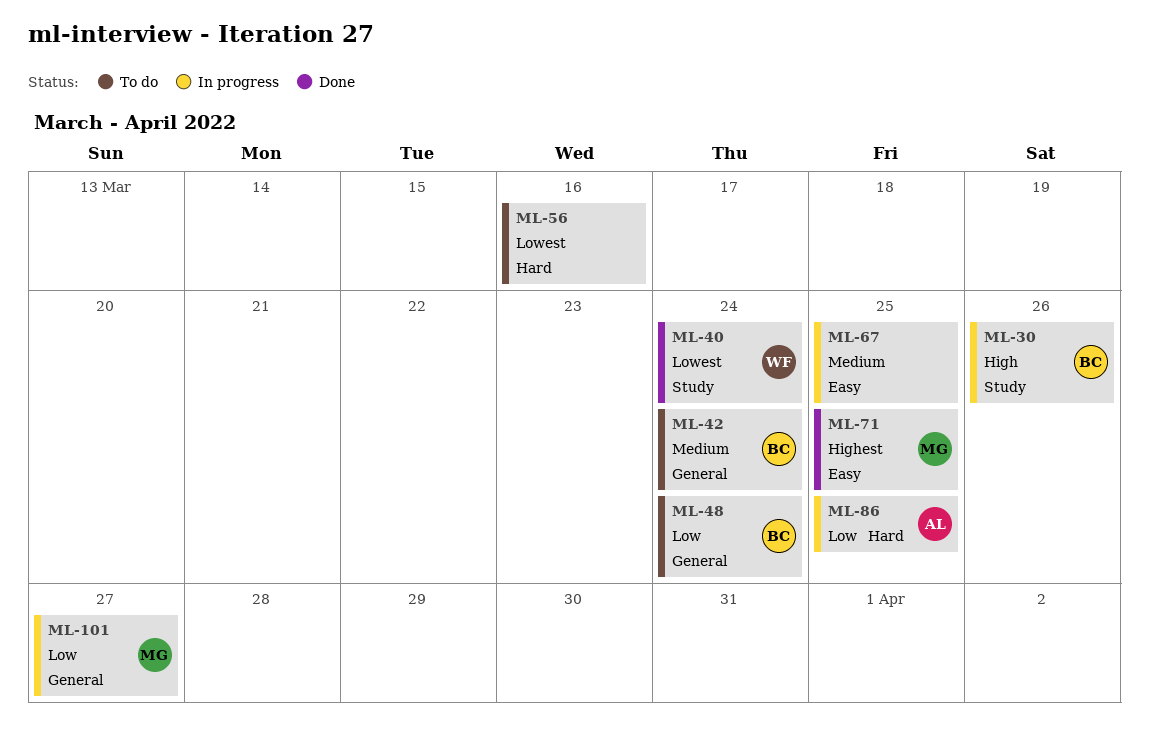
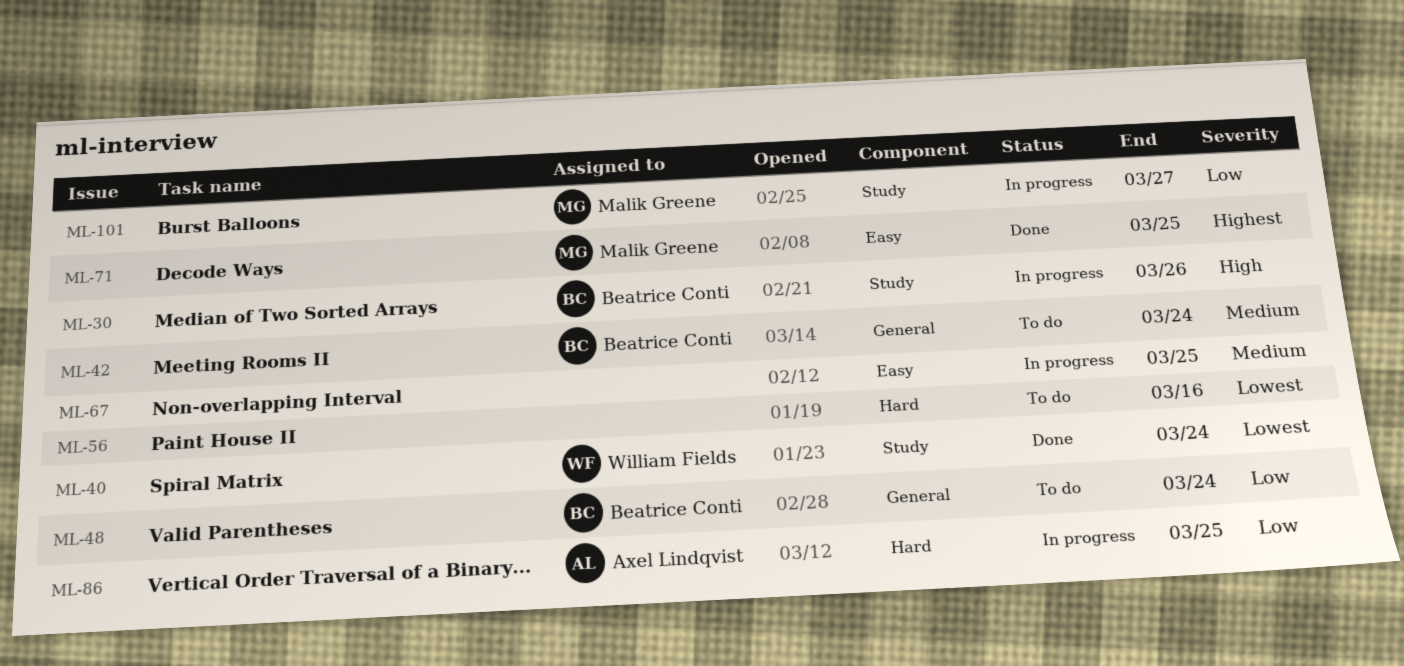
ML-101, label: General -> Study

